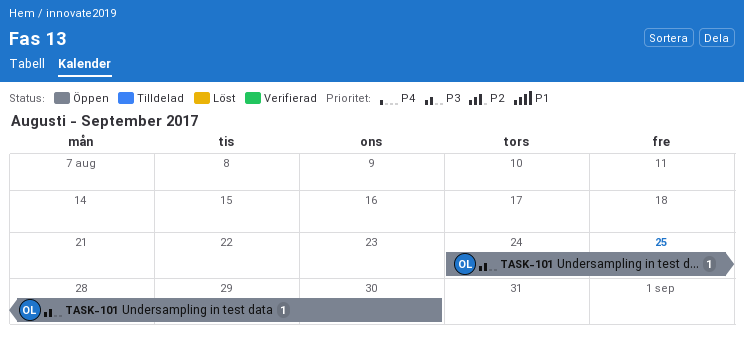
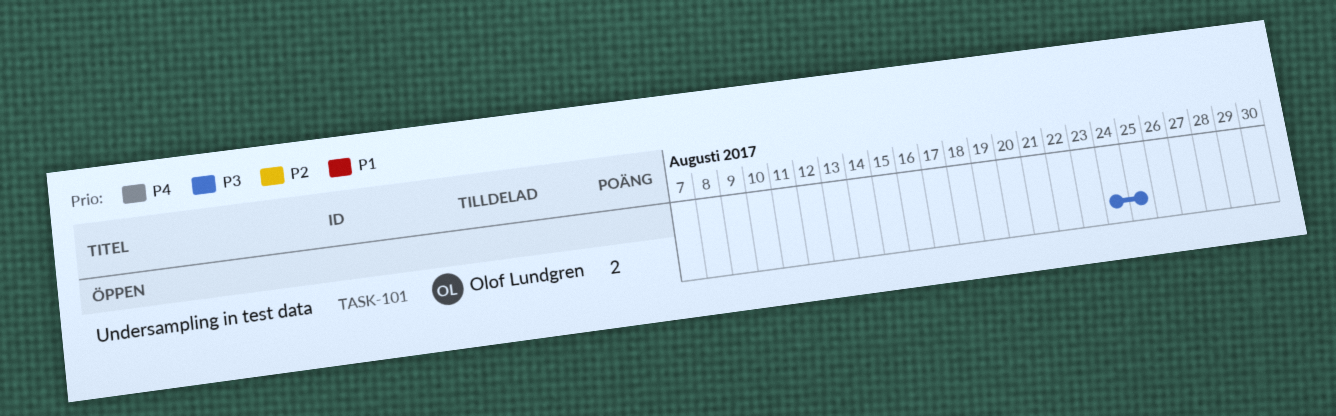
TASK-101, estimate: 1 -> 2
TASK-101, due: Aug 30 -> Aug 25

